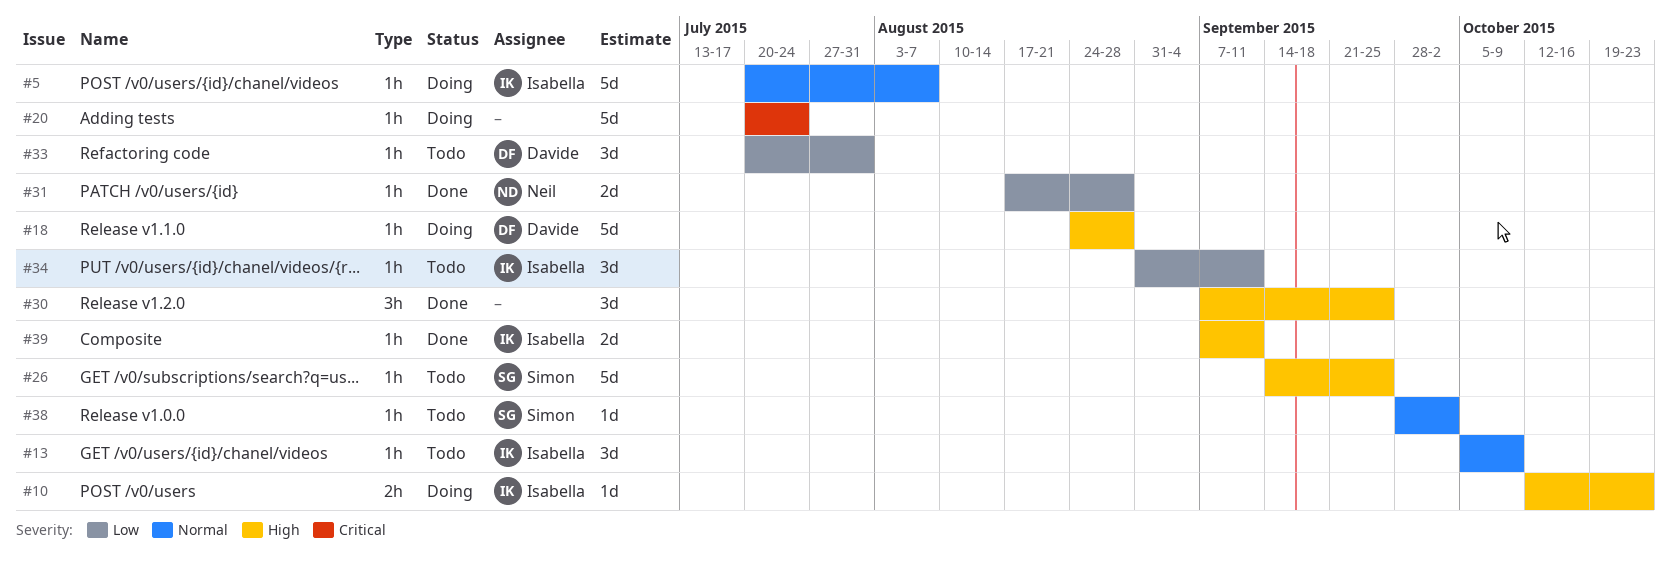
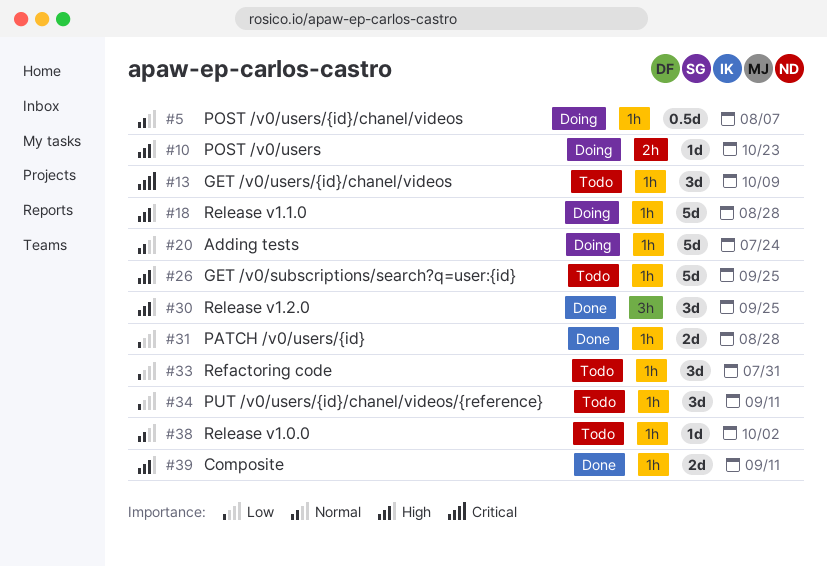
#5, estimate: 5d -> 0.5d
#13, priority: Normal -> Critical
#20, priority: Critical -> Normal

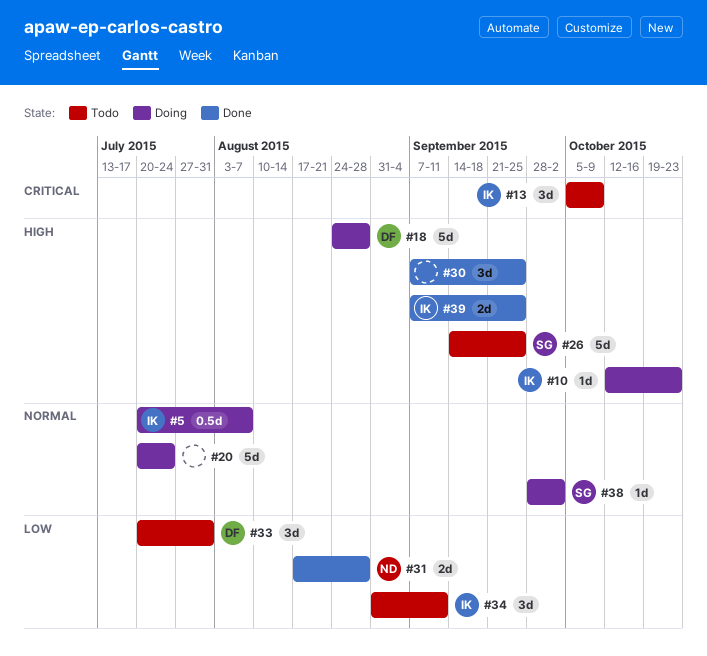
#38, status: Todo -> Doing
#39, due: Sep 11 -> Sep 25

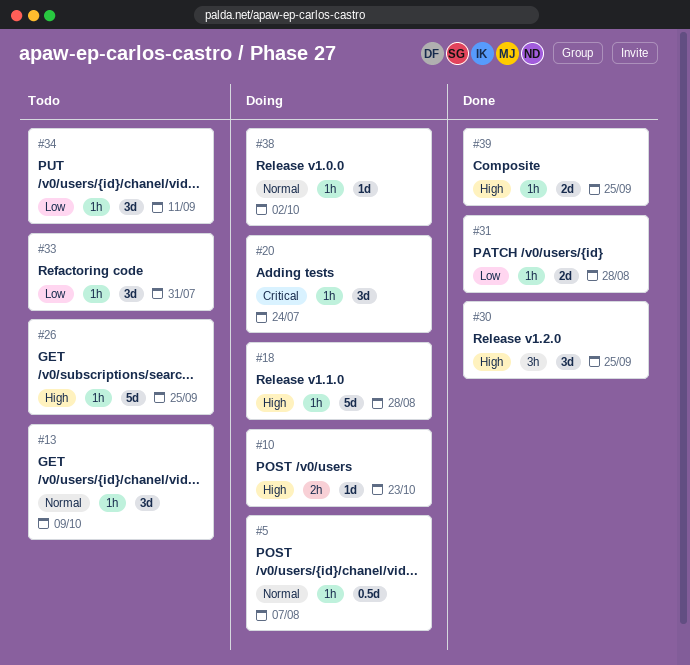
#13, priority: Critical -> Normal
#20, priority: Normal -> Critical
#20, estimate: 5d -> 3d

